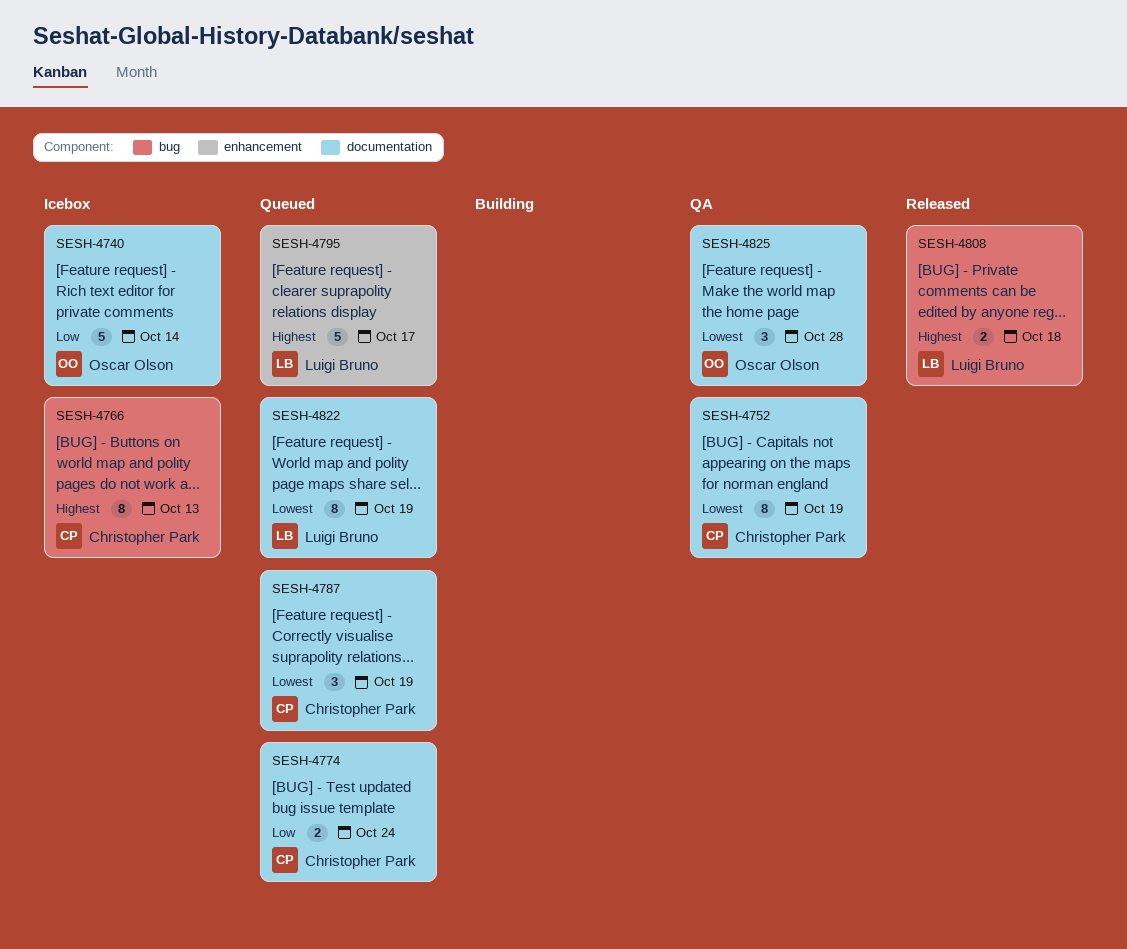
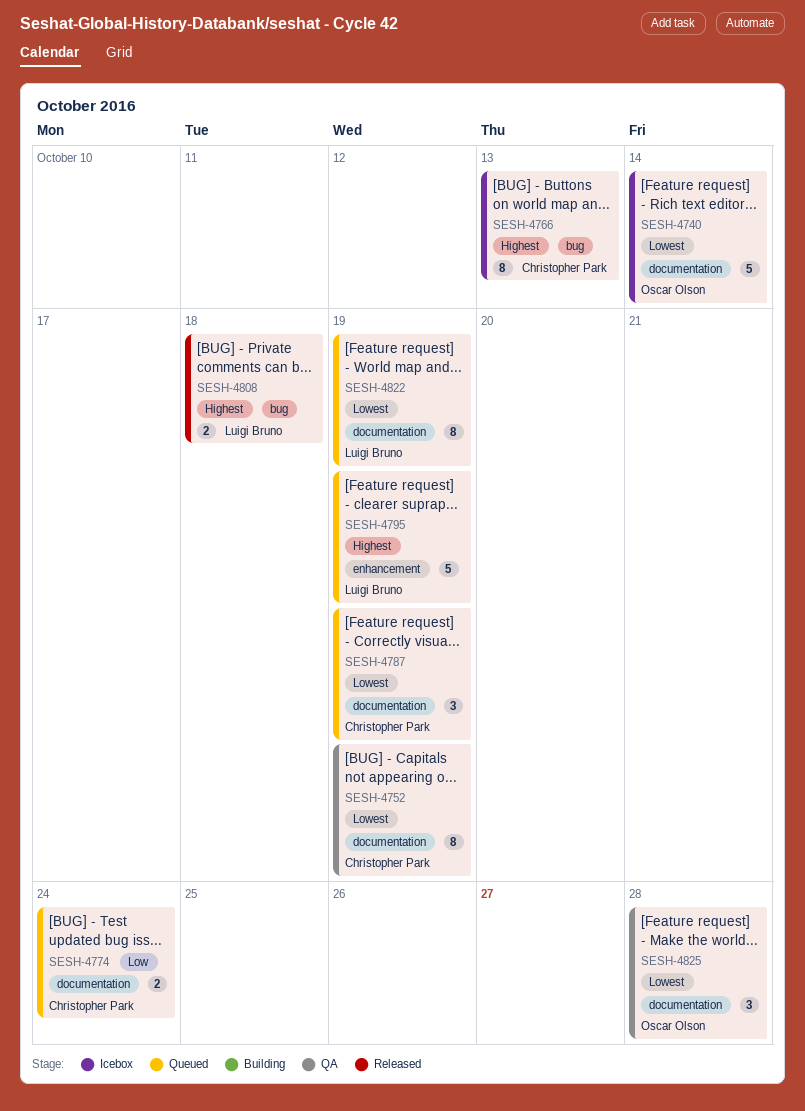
SESH-4740, priority: Low -> Lowest
SESH-4795, due: Oct 17 -> Oct 19

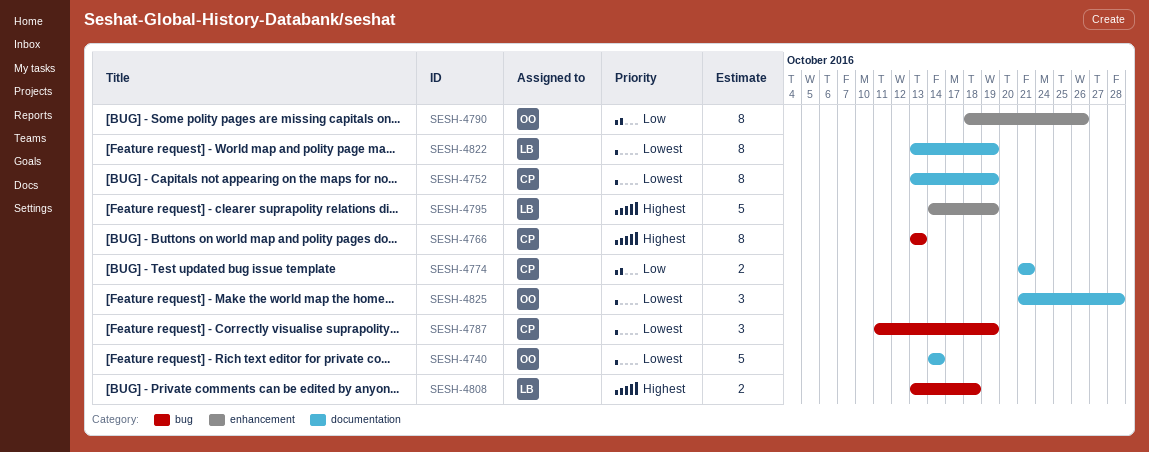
SESH-4774, due: Oct 24 -> Oct 21
SESH-4787, label: documentation -> bug
SESH-4790: none -> present

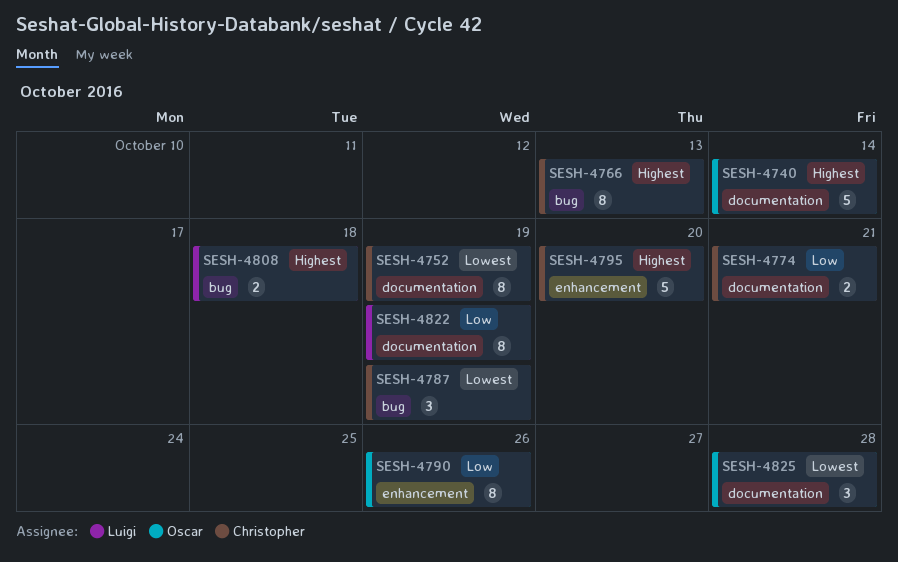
SESH-4740, priority: Lowest -> Highest
SESH-4795, owner: Luigi -> Christopher
SESH-4795, due: Oct 19 -> Oct 20
SESH-4822, priority: Lowest -> Low

